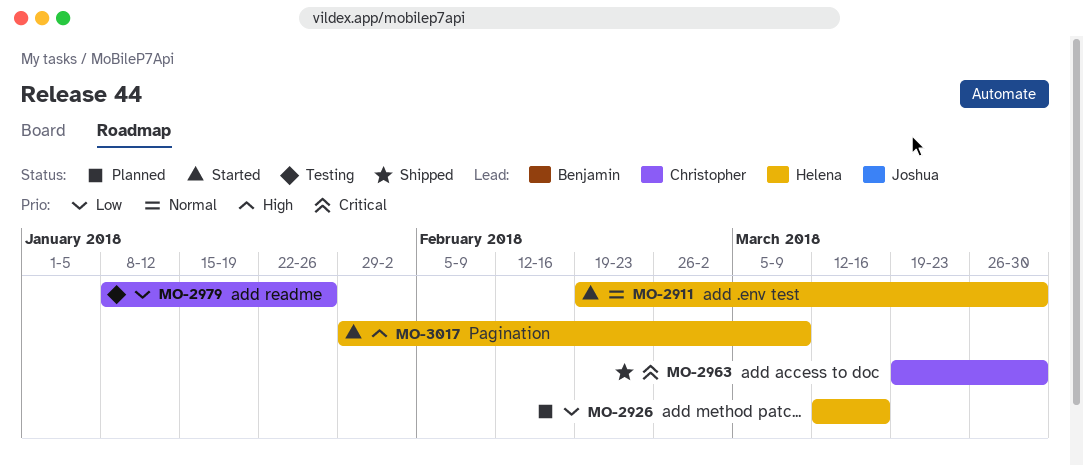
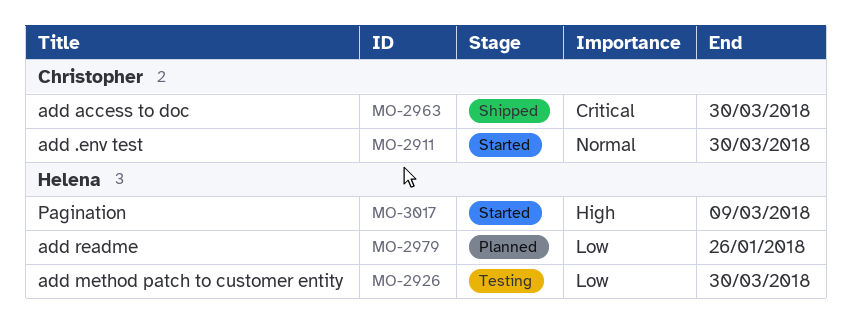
MO-2911, owner: Helena -> Christopher
MO-2926, status: Planned -> Testing
MO-2926, due: Mar 16 -> Mar 30
MO-2979, status: Testing -> Planned
MO-2979, owner: Christopher -> Helena

